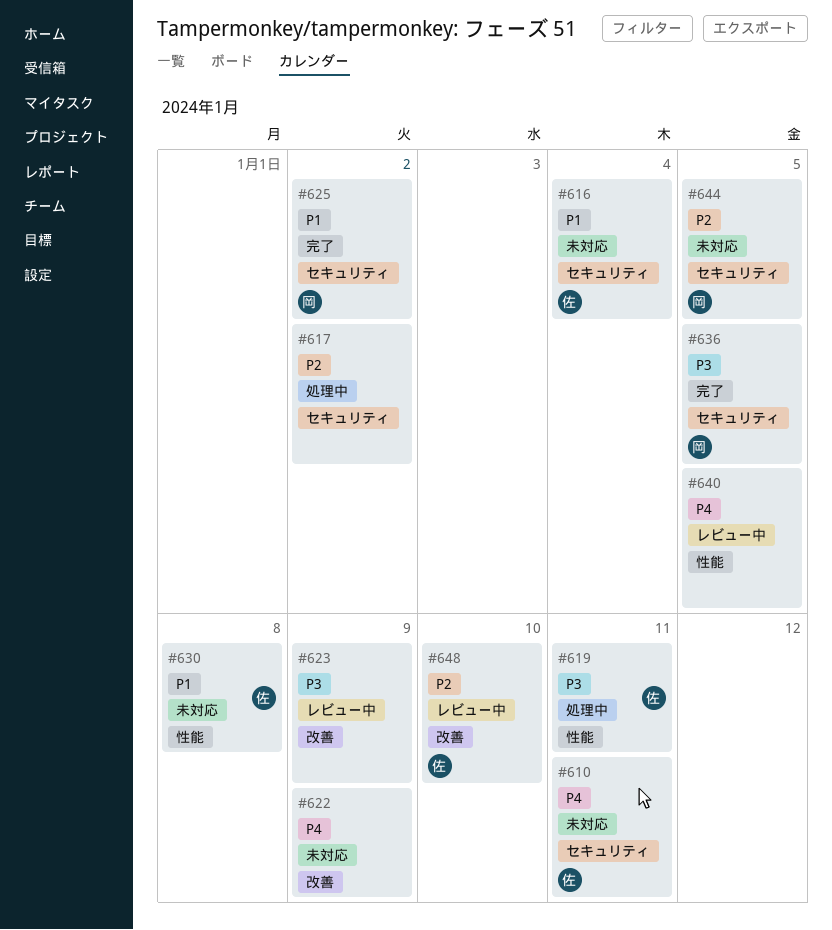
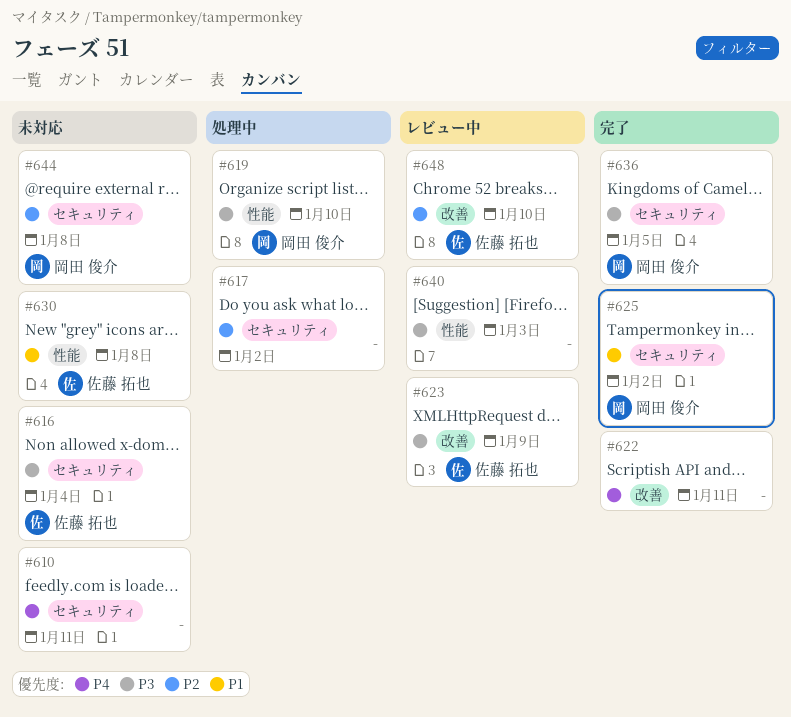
#610, owner: 佐藤 拓也 -> none
#616, priority: P1 -> P3
#619, owner: 佐藤 拓也 -> 岡田 俊介
#619, due: Jan 11 -> Jan 10
#622, status: 未対応 -> 完了
#622, due: Jan 9 -> Jan 11
#623, owner: none -> 佐藤 拓也
#640, priority: P4 -> P3
#640, due: Jan 5 -> Jan 3
#644, due: Jan 5 -> Jan 8

